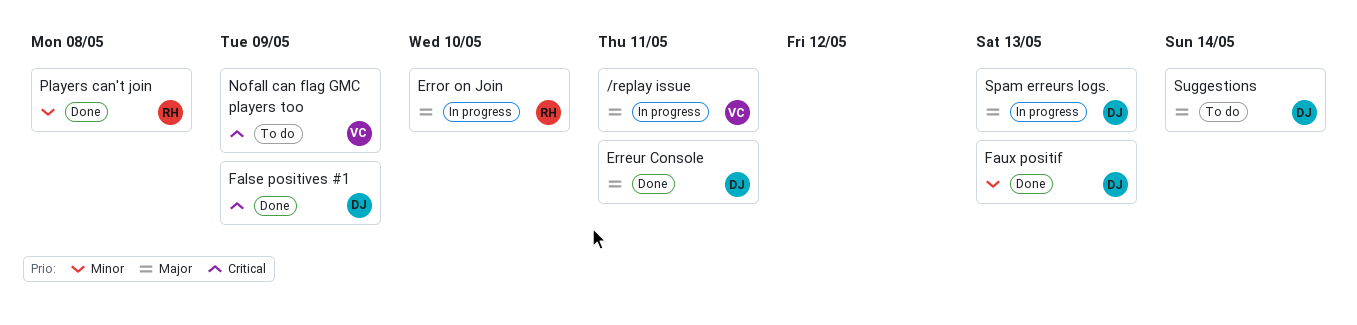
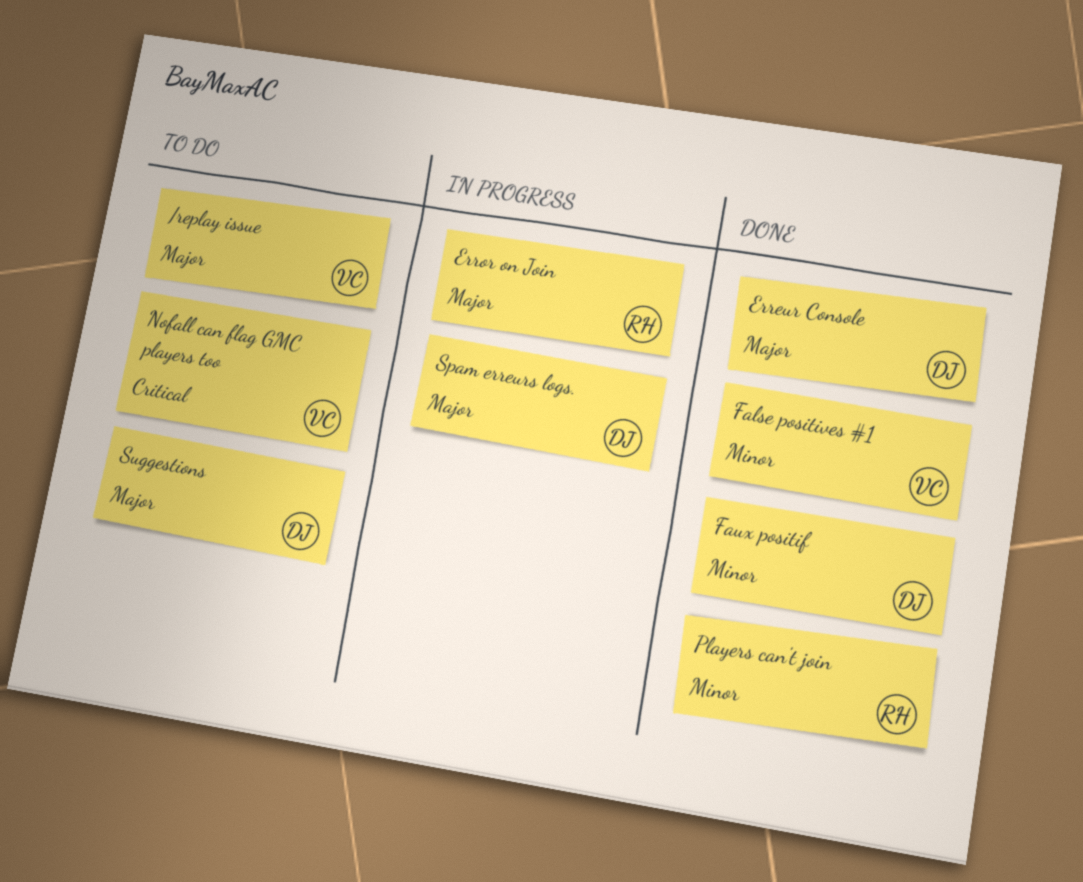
/replay issue, status: In progress -> To do
False positives #1, owner: DJ -> VC
False positives #1, priority: Critical -> Minor

